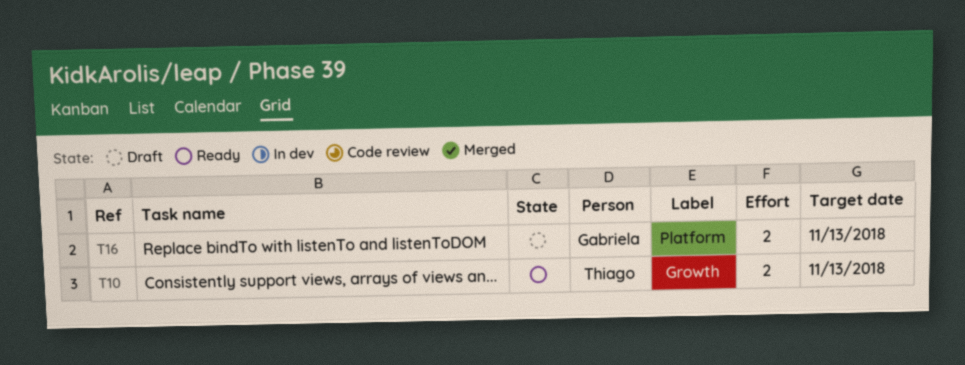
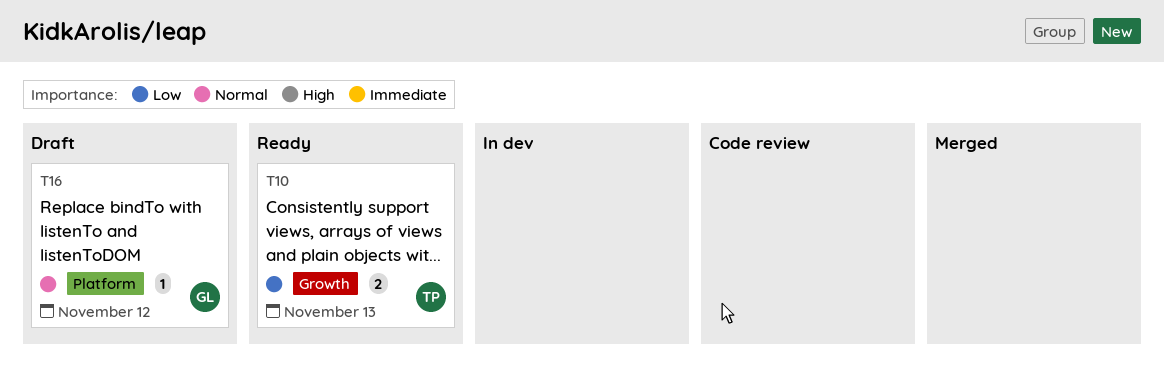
T16, estimate: 2 -> 1
T16, due: Nov 13 -> Nov 12

